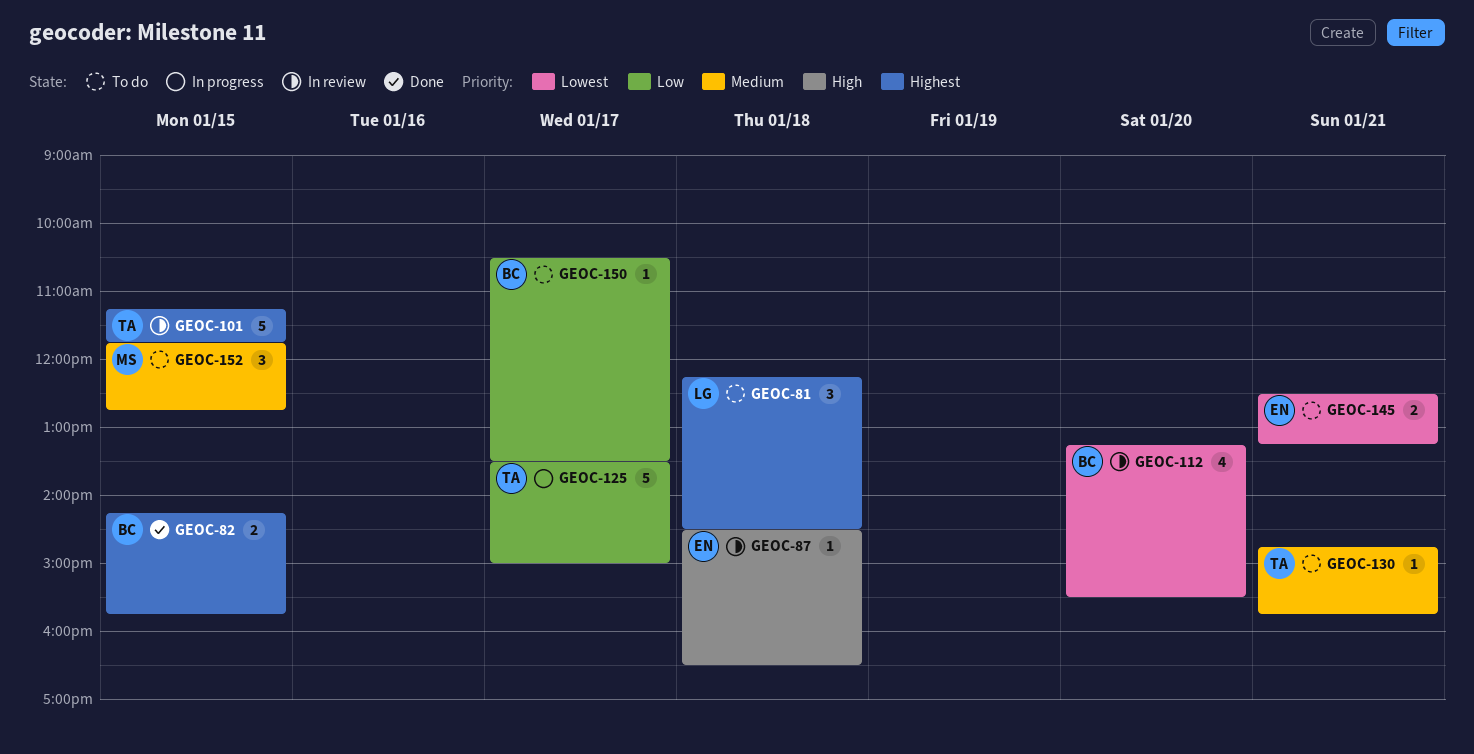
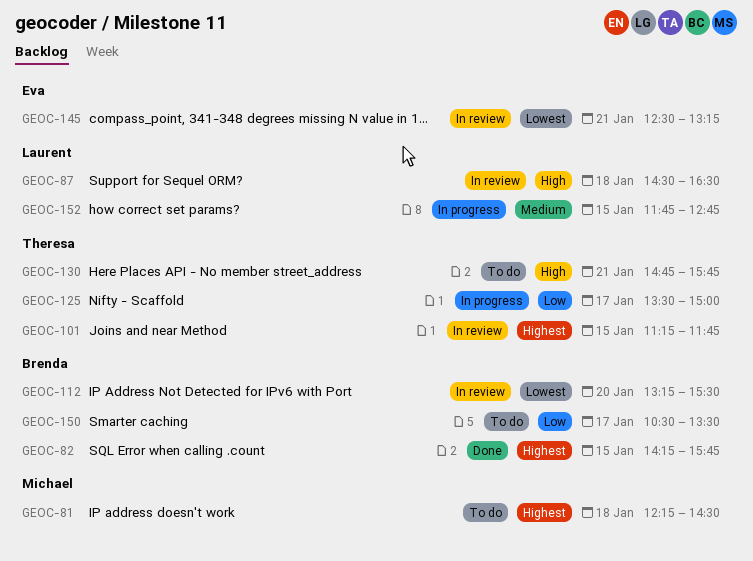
GEOC-81, owner: Laurent -> Michael
GEOC-87, owner: Eva -> Laurent
GEOC-130, priority: Medium -> High
GEOC-145, status: To do -> In review
GEOC-152, status: To do -> In progress
GEOC-152, owner: Michael -> Laurent

